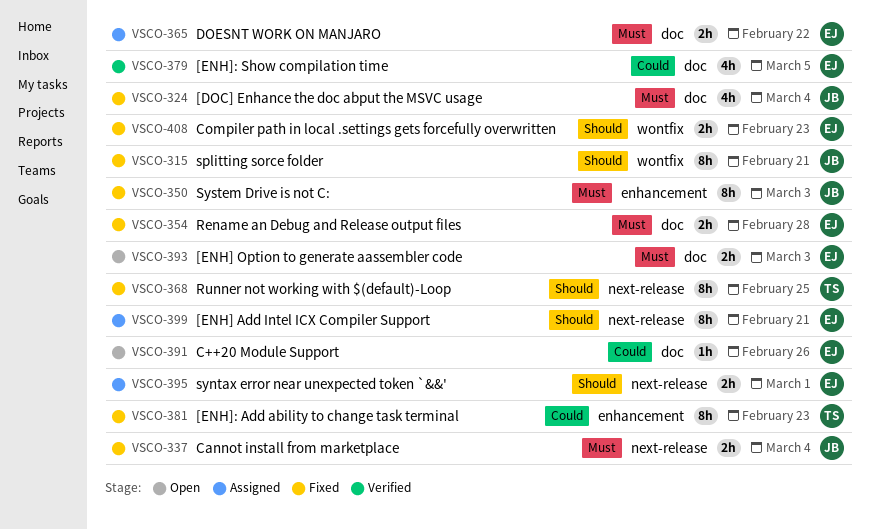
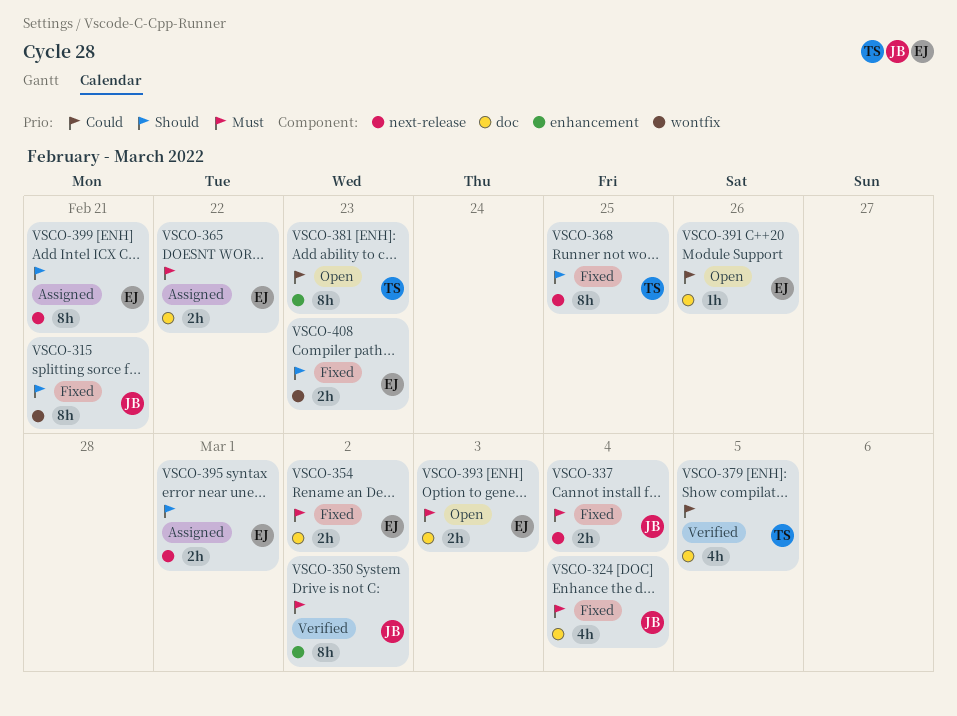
VSCO-350, status: Fixed -> Verified
VSCO-350, due: Mar 3 -> Mar 2
VSCO-354, due: Feb 28 -> Mar 2
VSCO-379, owner: EJ -> TS
VSCO-381, status: Fixed -> Open

